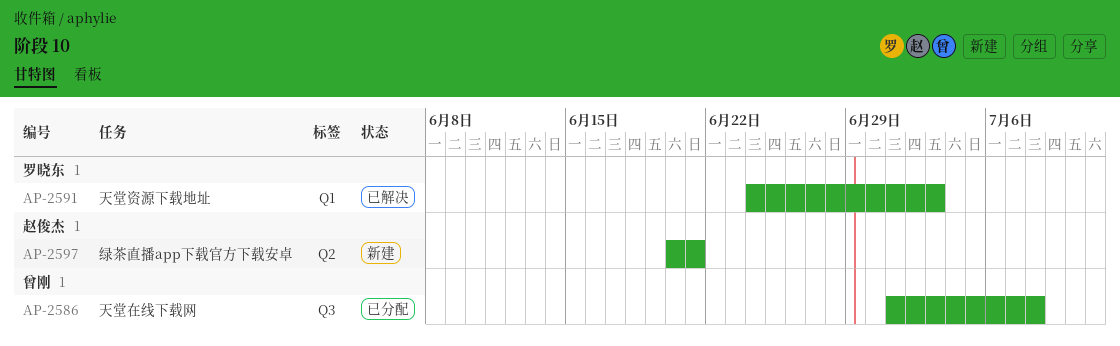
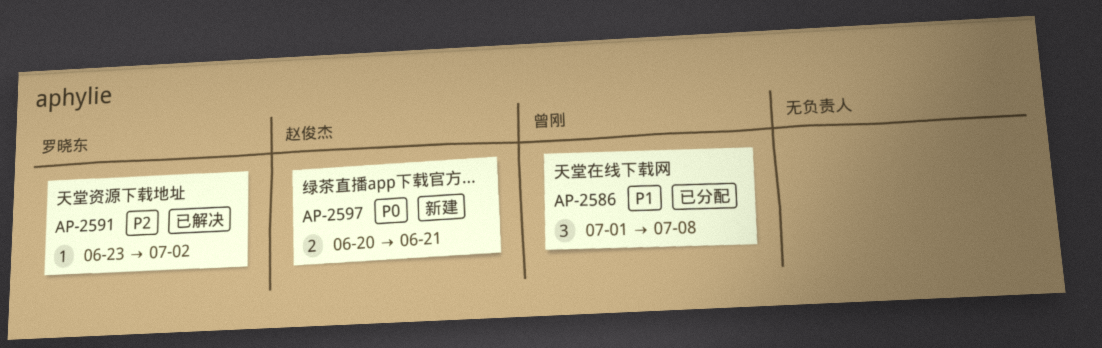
AP-2591, start: Jun 24 -> Jun 23
AP-2591, due: Jul 3 -> Jul 2

